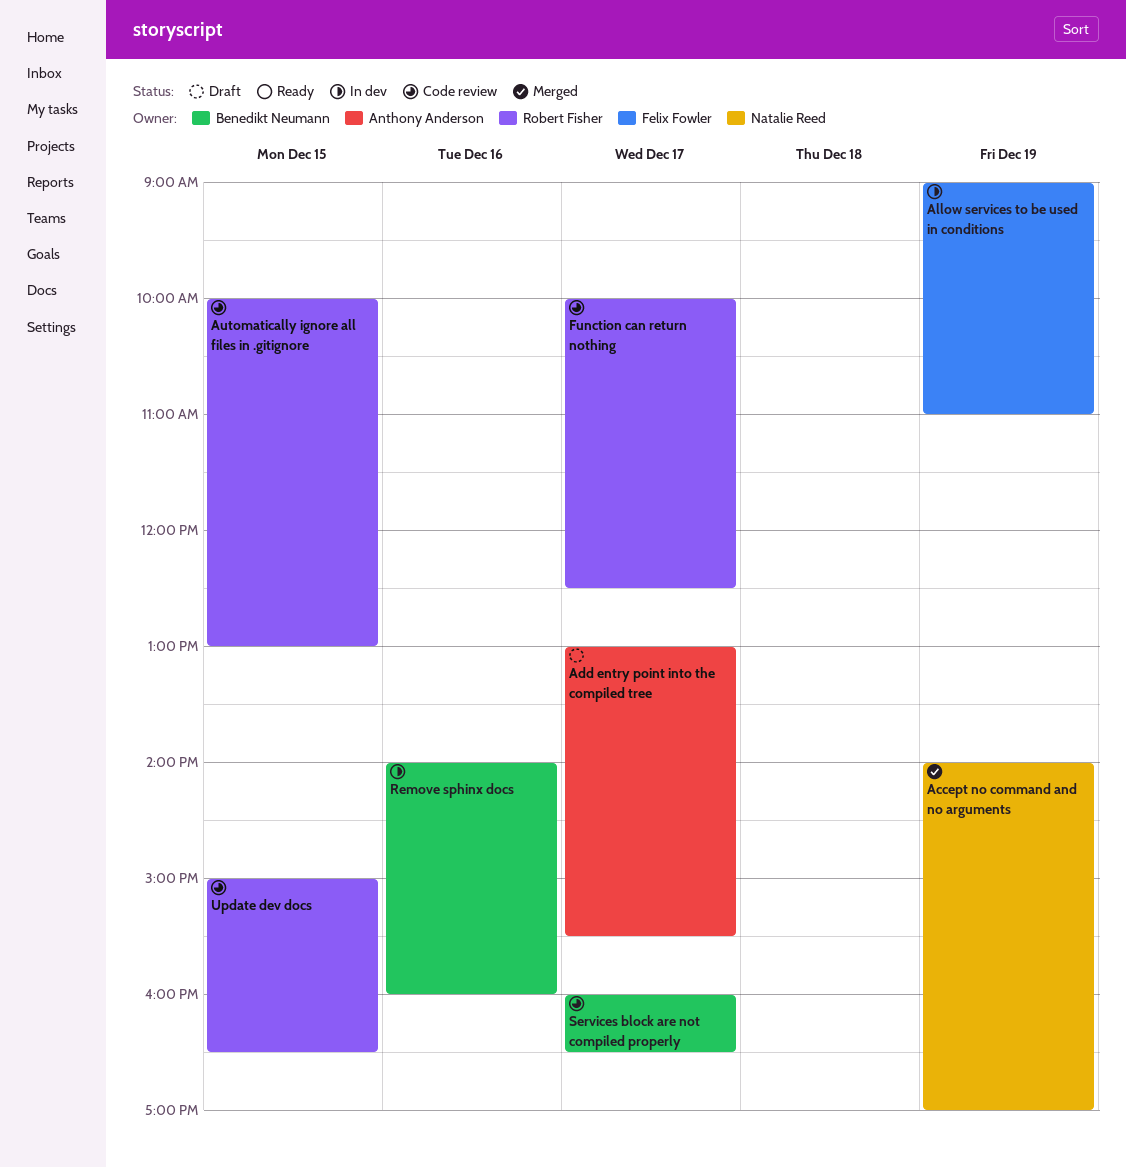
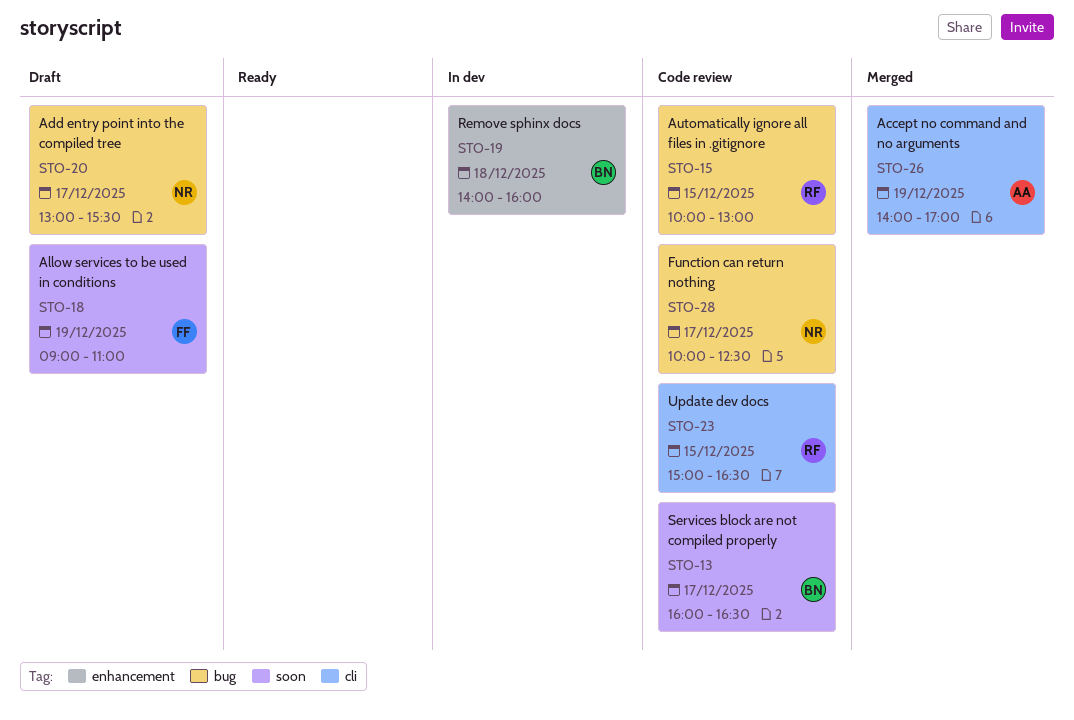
Accept no command and no arguments, owner: Natalie Reed -> Anthony Anderson
Add entry point into the compiled tree, owner: Anthony Anderson -> Natalie Reed
Allow services to be used in conditions, status: In dev -> Draft
Function can return nothing, owner: Robert Fisher -> Natalie Reed
Remove sphinx docs, day: Dec 16 -> Dec 18

